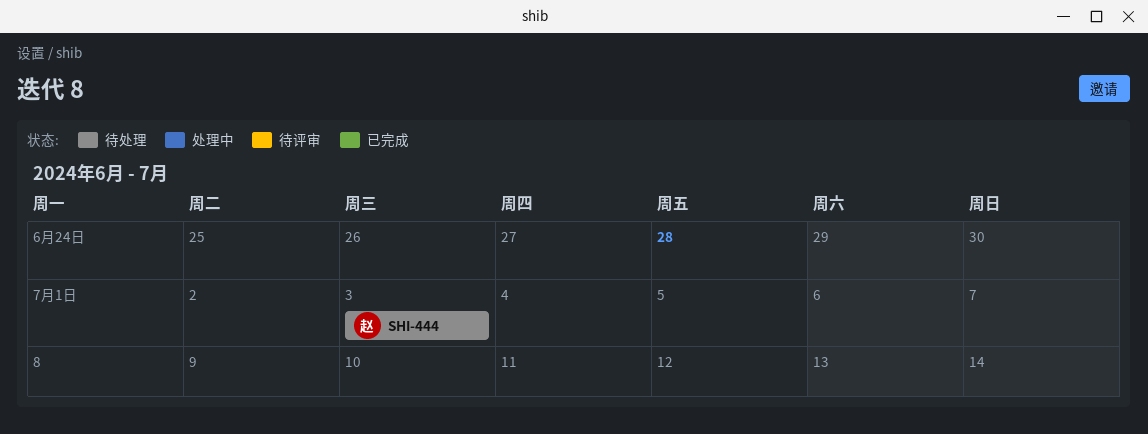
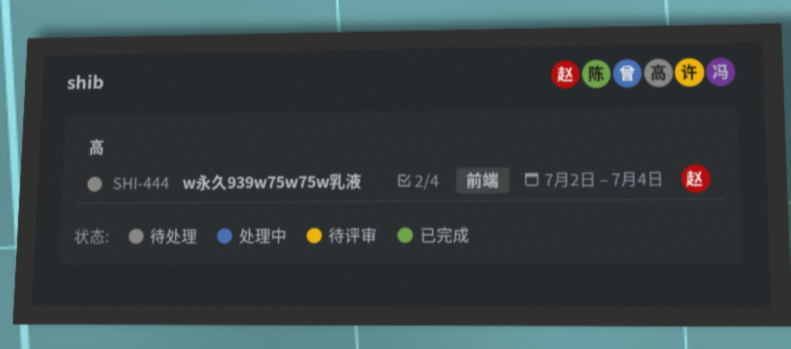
SHI-444, start: Jul 3 -> Jul 2
SHI-444, due: Jul 3 -> Jul 4

